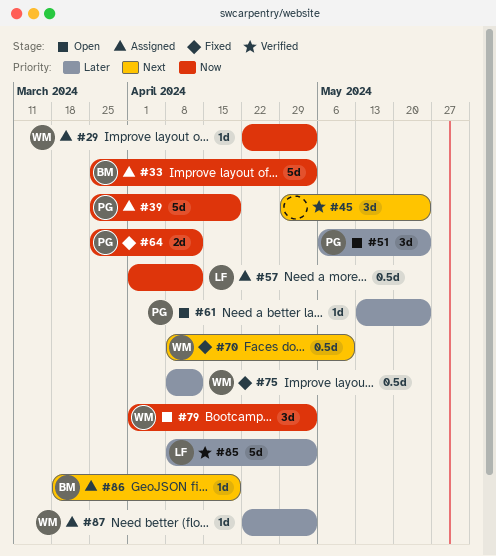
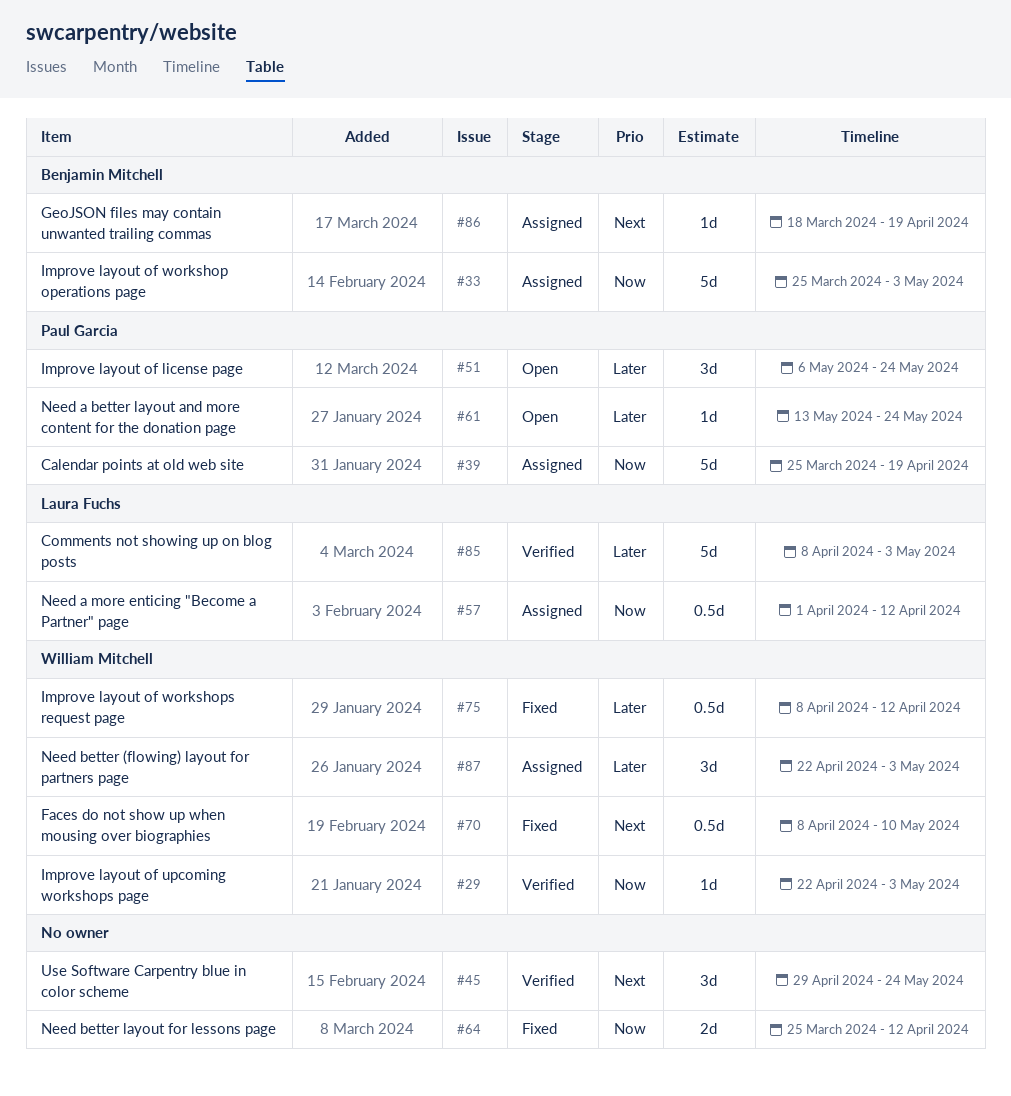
#29, status: Assigned -> Verified
#64, owner: Paul Garcia -> none
#79: present -> none
#87, estimate: 1d -> 3d

